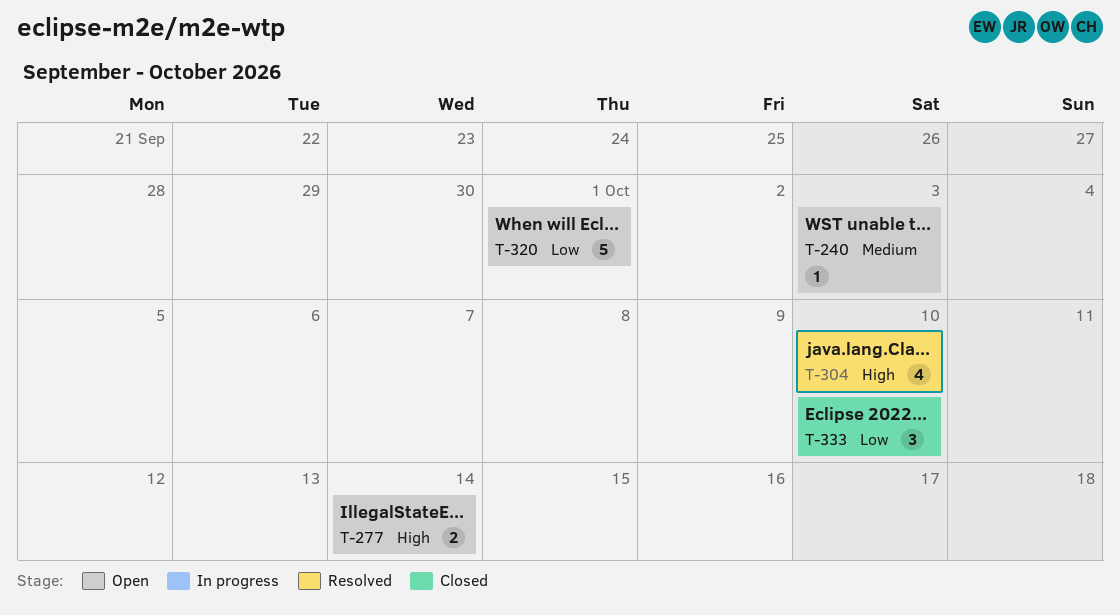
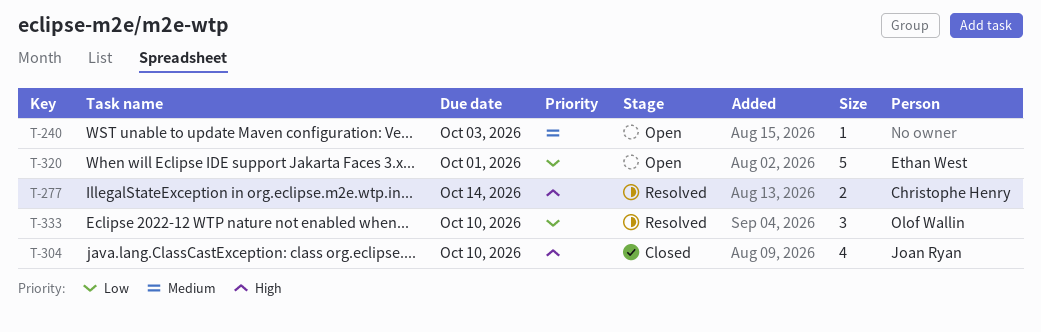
T-277, status: Open -> Resolved
T-304, status: Resolved -> Closed
T-333, status: Closed -> Resolved

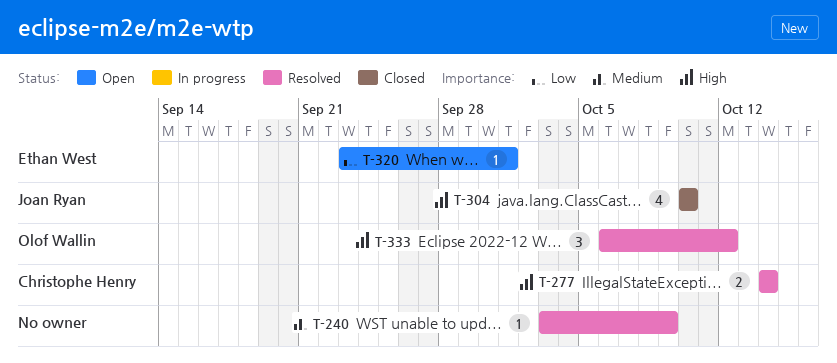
T-240, status: Open -> Resolved
T-240, due: Oct 3 -> Oct 9
T-320, estimate: 5 -> 1
T-333, priority: Low -> High
T-333, due: Oct 10 -> Oct 12

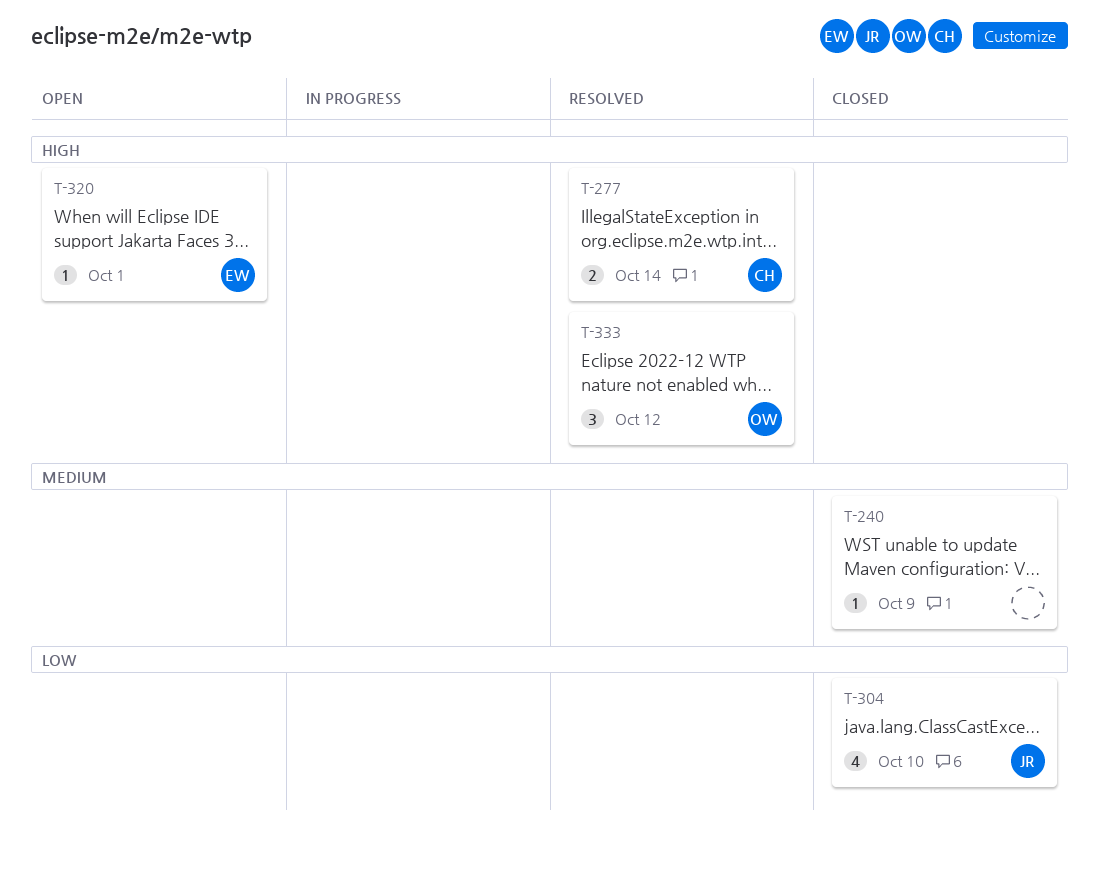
T-240, status: Resolved -> Closed
T-304, priority: High -> Low
T-320, priority: Low -> High

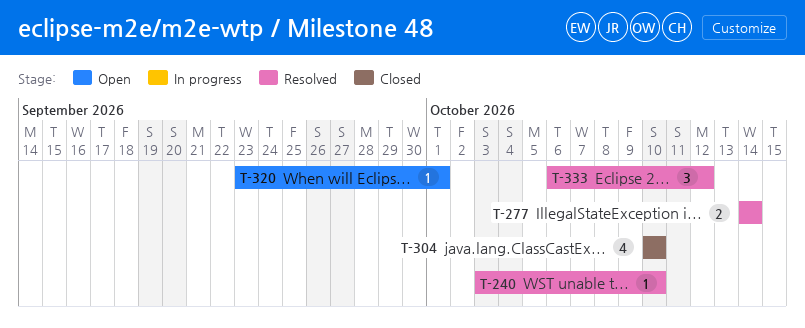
T-240, status: Closed -> Resolved
T-240, due: Oct 9 -> Oct 10

